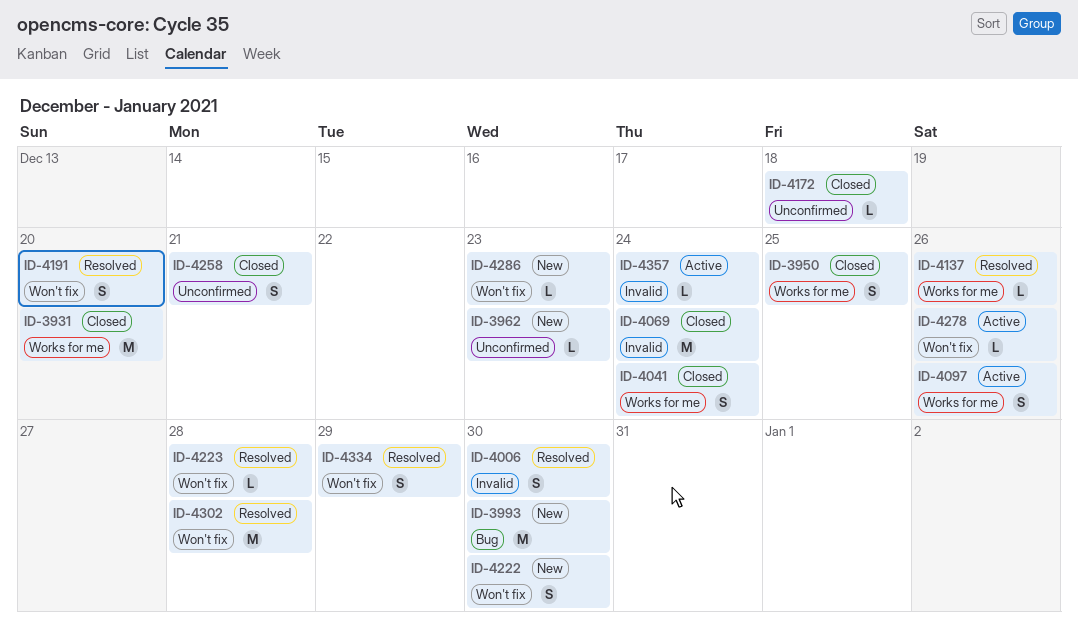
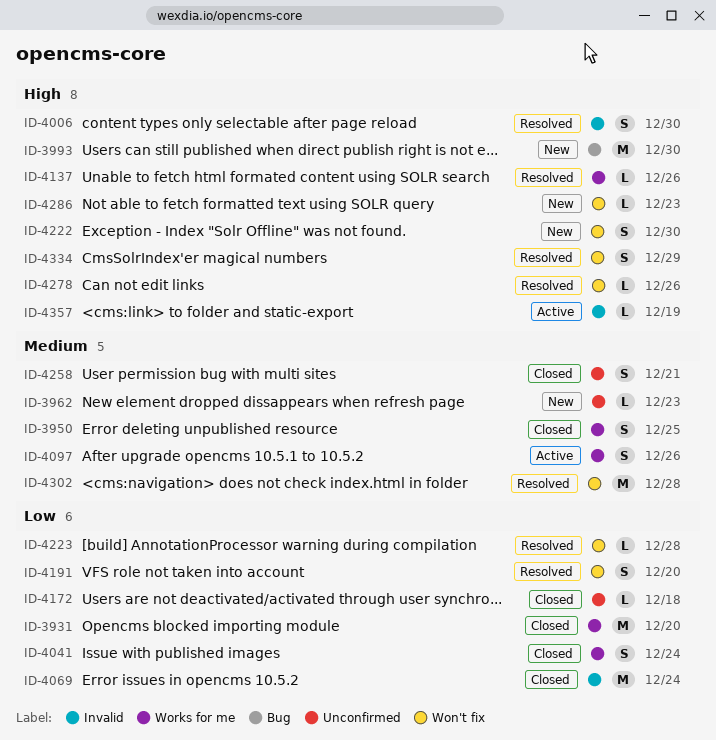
ID-4278, status: Active -> Resolved
ID-4357, due: Dec 24 -> Dec 19

